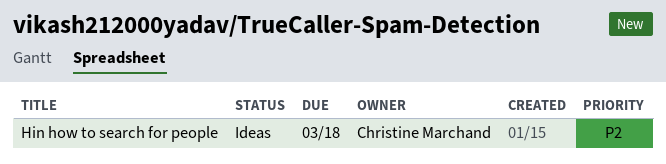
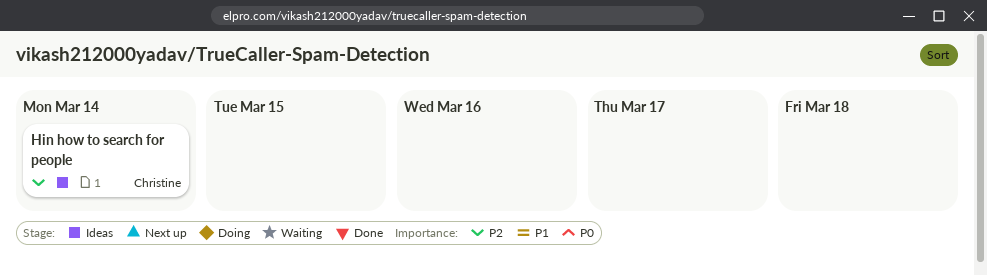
Hin how to search for people, due: Mar 18 -> Mar 14

